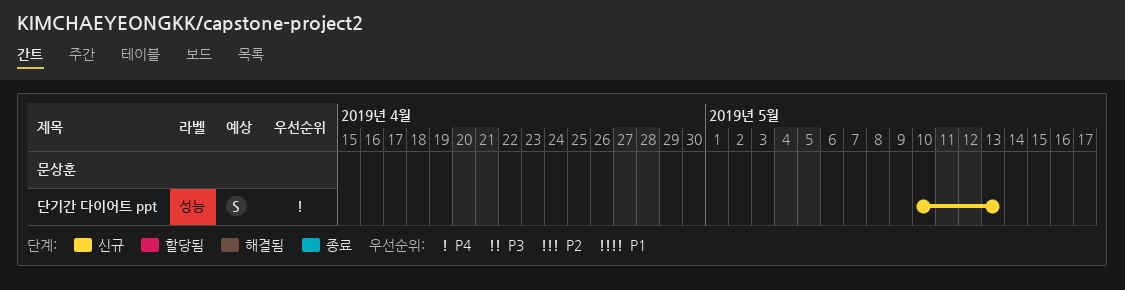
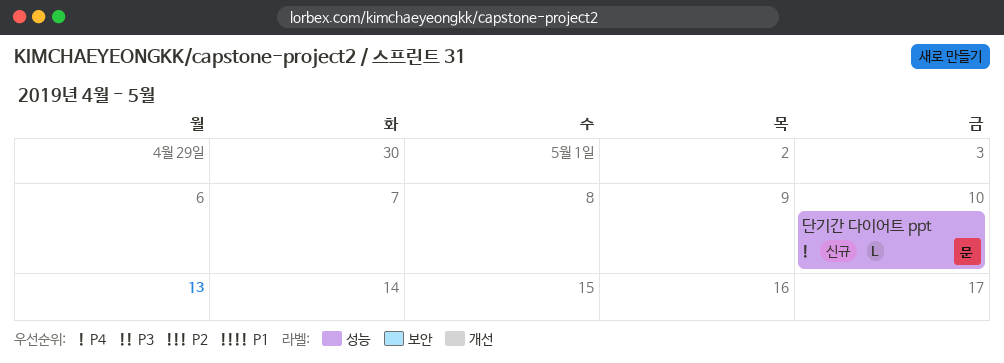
단기간 다이어트 ppt, estimate: S -> L
단기간 다이어트 ppt, due: May 13 -> May 10

